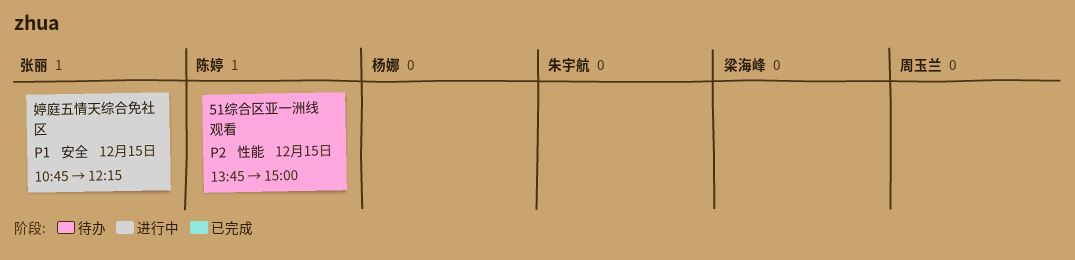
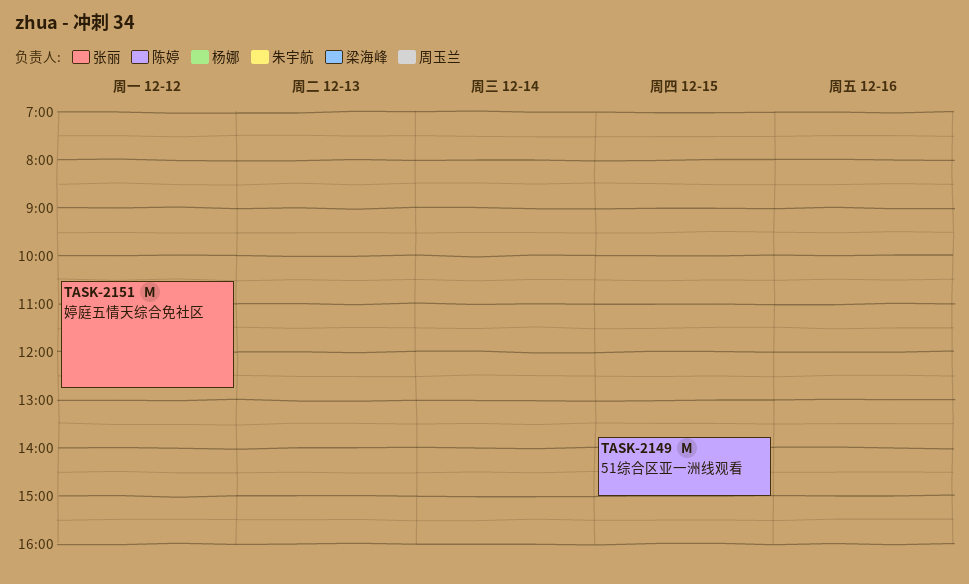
婷庭五情天综合免社区, day: Dec 15 -> Dec 12
婷庭五情天综合免社区, begins: 10:45 -> 10:30
婷庭五情天综合免社区, ends: 12:15 -> 12:45

